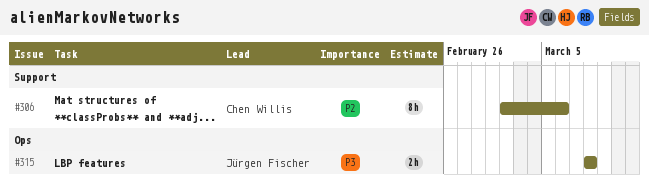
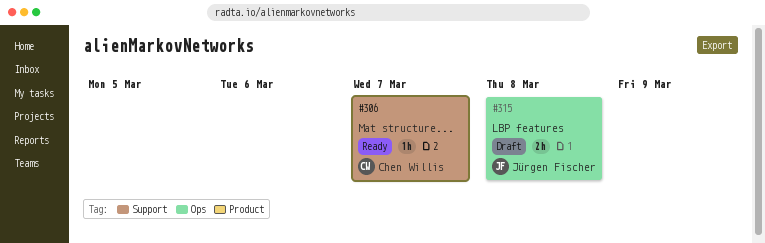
#306, estimate: 8h -> 1h
#306, due: Mar 6 -> Mar 7

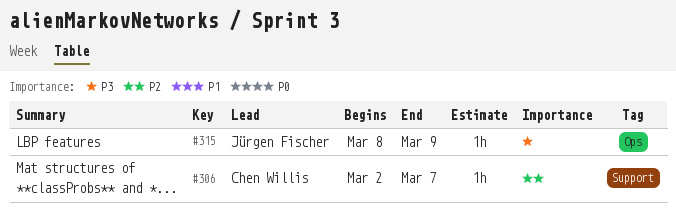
#315, estimate: 2h -> 1h
#315, due: Mar 8 -> Mar 9

